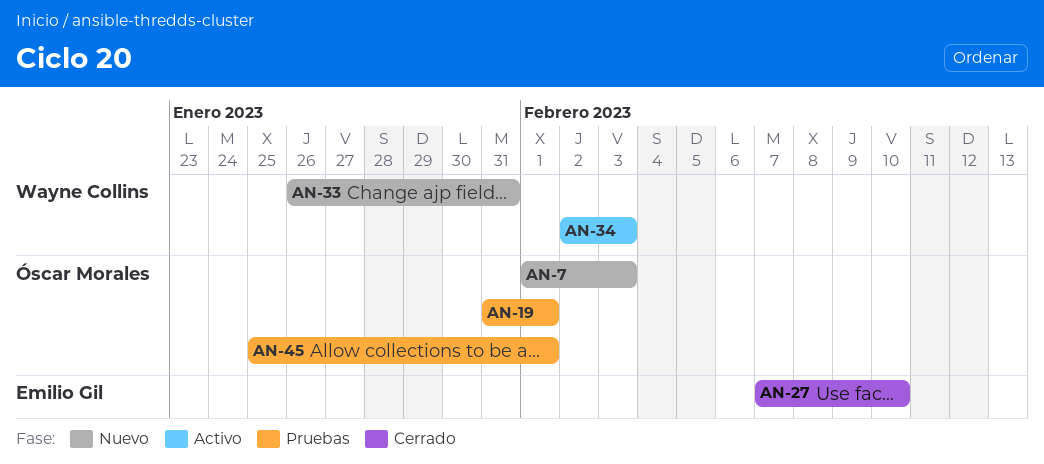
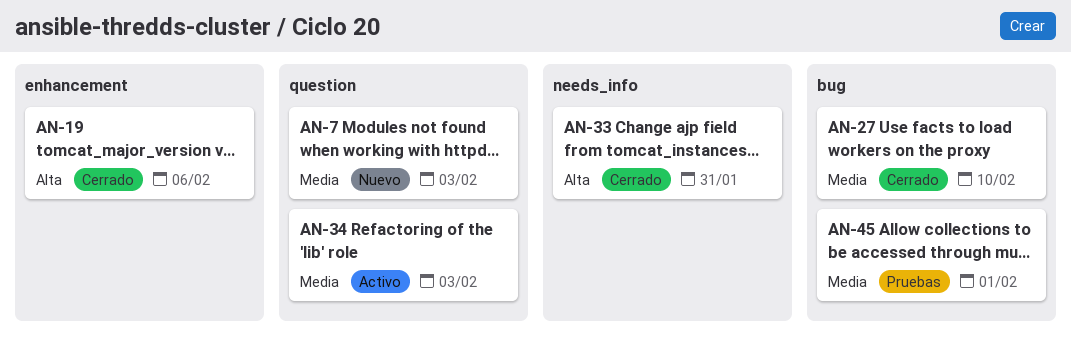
AN-19, status: Pruebas -> Cerrado
AN-19, due: Feb 1 -> Feb 6
AN-33, status: Nuevo -> Cerrado

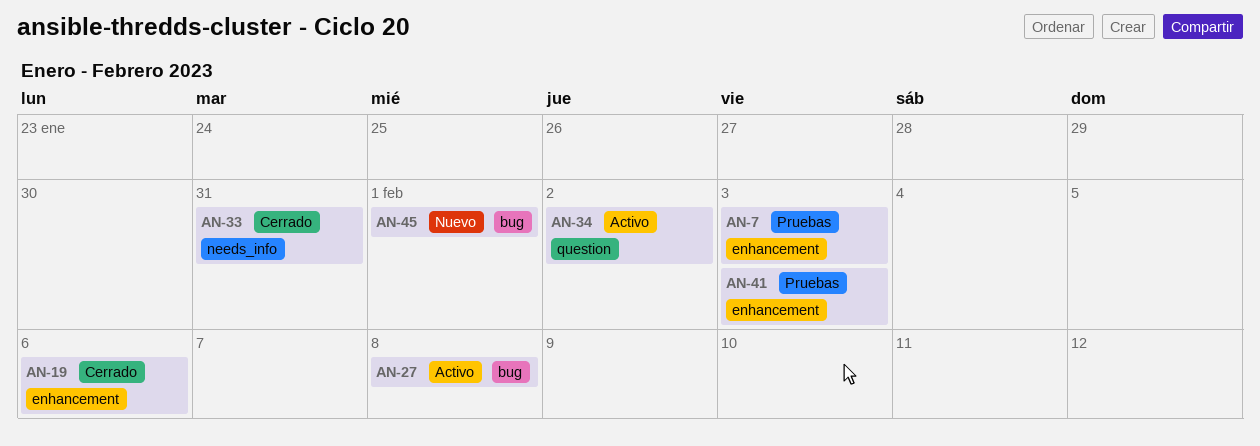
AN-7, status: Nuevo -> Pruebas
AN-7, label: question -> enhancement
AN-27, status: Cerrado -> Activo
AN-27, due: Feb 10 -> Feb 8
AN-34, due: Feb 3 -> Feb 2
AN-41: none -> present
AN-45, status: Pruebas -> Nuevo

